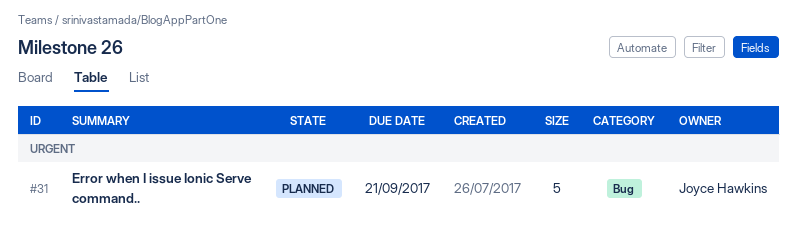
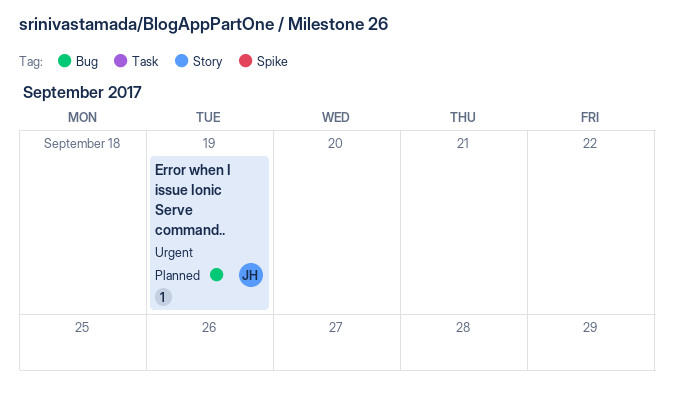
Error when I issue Ionic Serve command.., estimate: 5 -> 1
Error when I issue Ionic Serve command.., due: Sep 21 -> Sep 19

